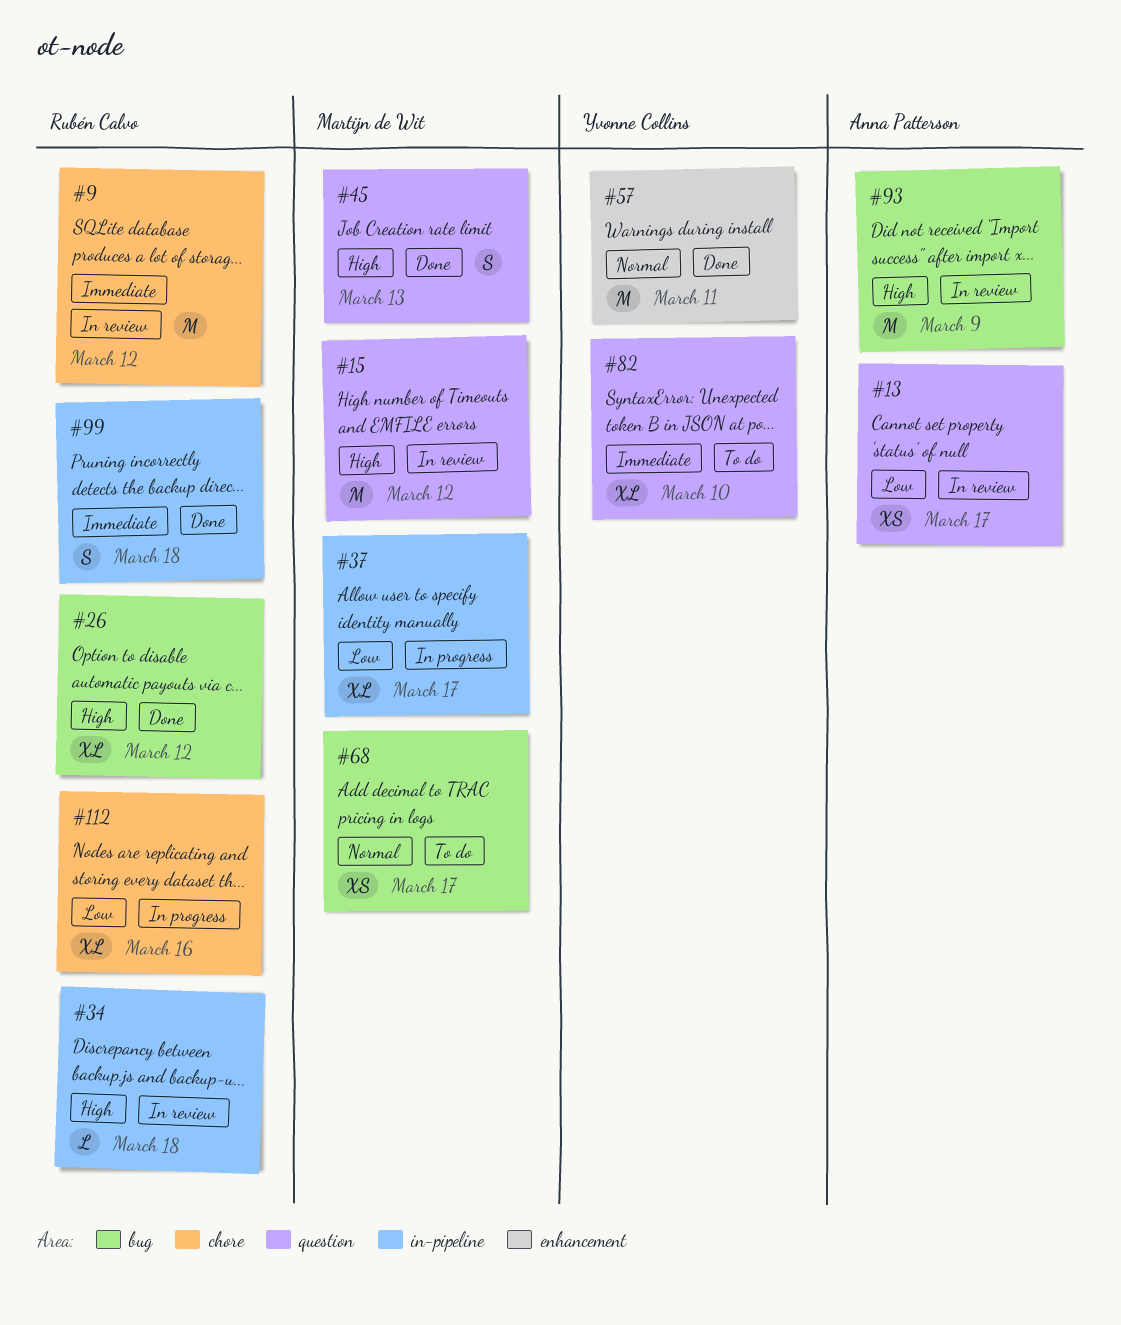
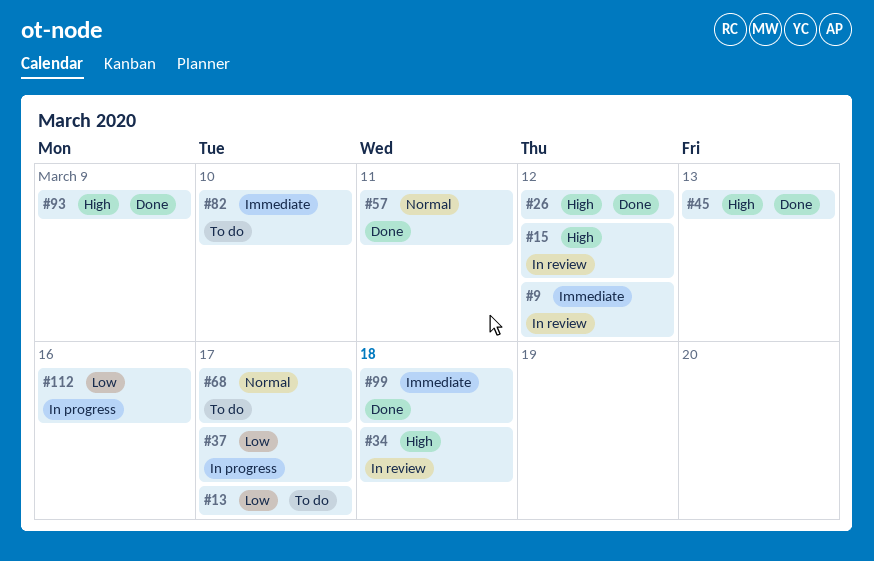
#13, status: In review -> To do
#93, status: In review -> Done

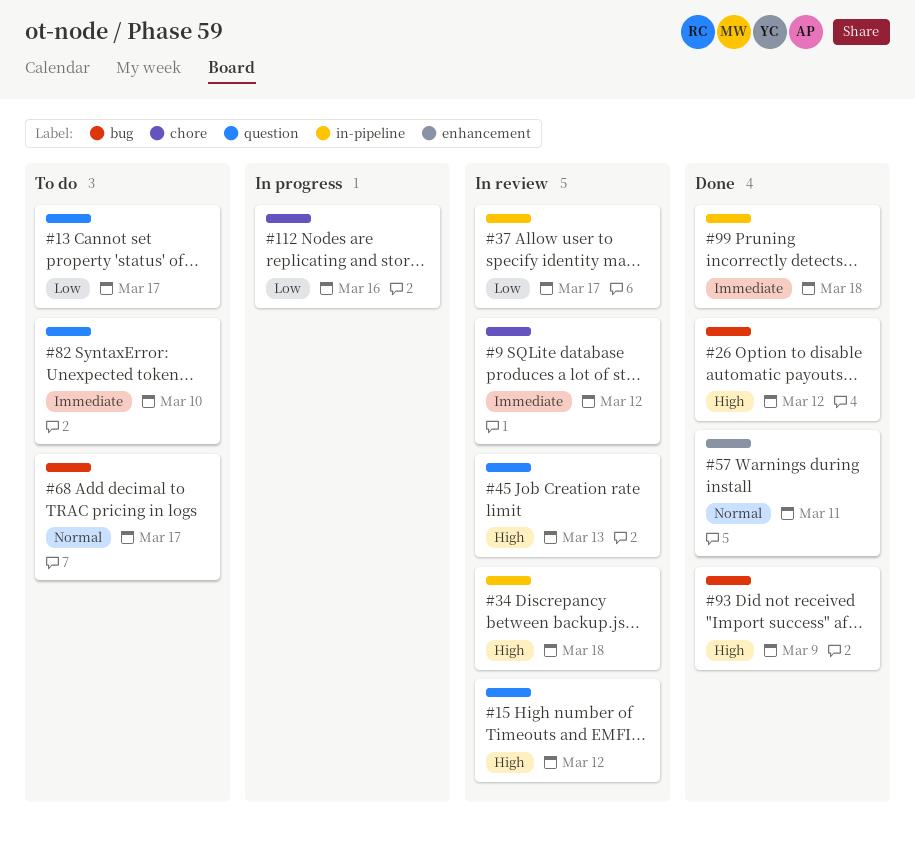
#37, status: In progress -> In review
#45, status: Done -> In review

